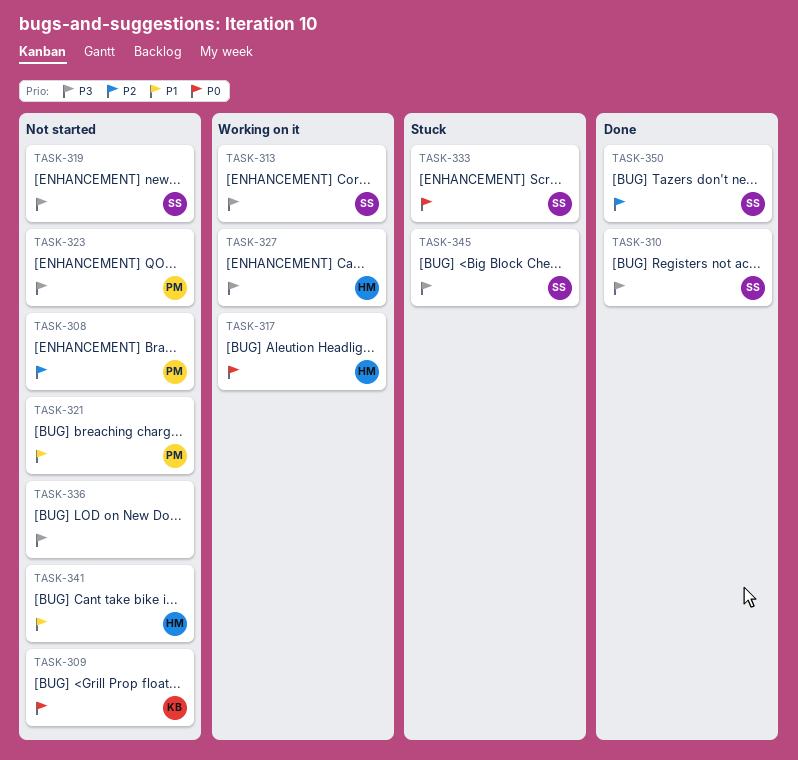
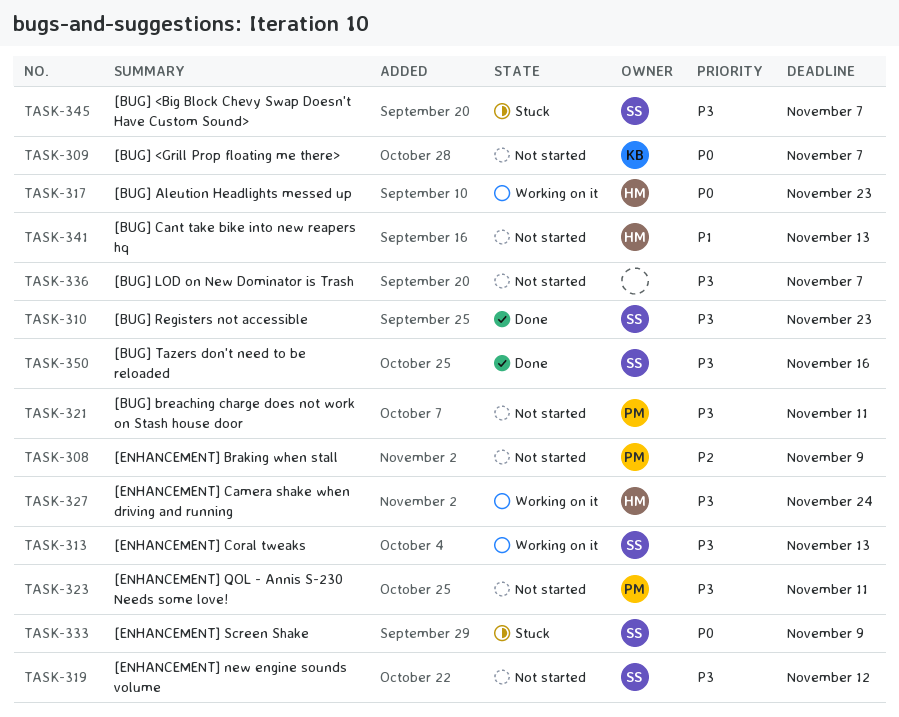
TASK-321, priority: P1 -> P3
TASK-350, priority: P2 -> P3

